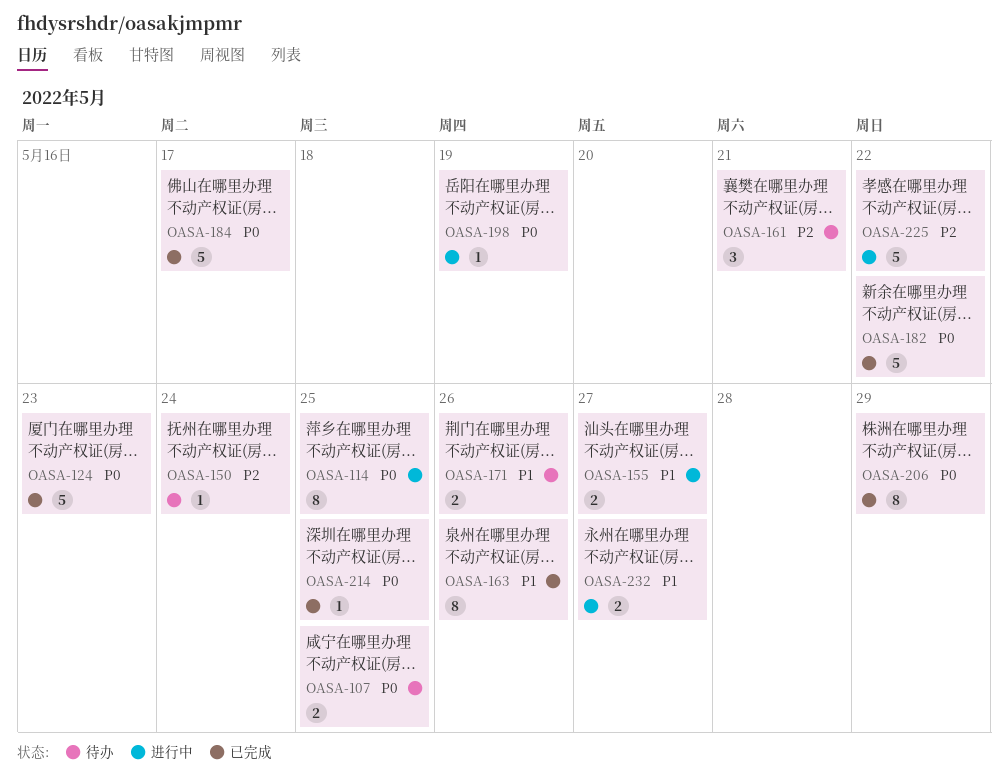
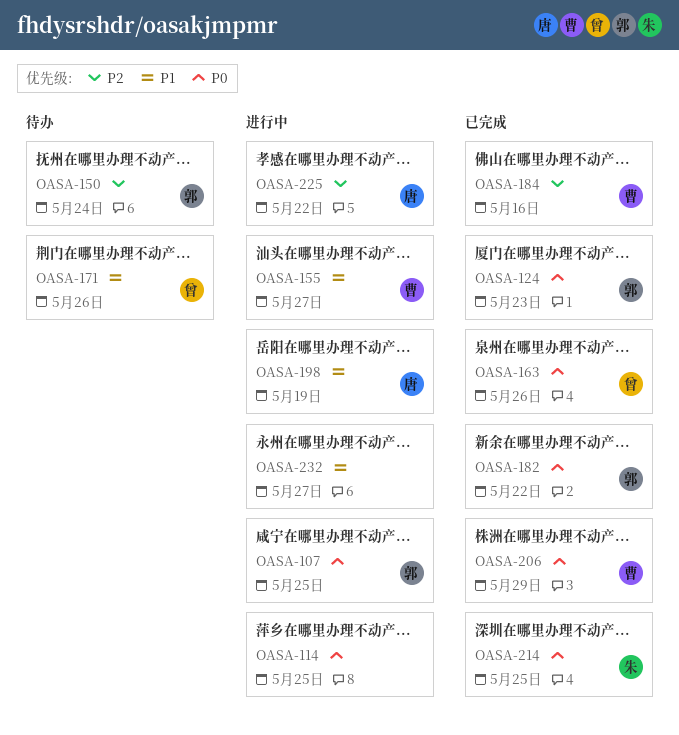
OASA-107, status: 待办 -> 进行中
OASA-161: present -> none
OASA-163, priority: P1 -> P0
OASA-184, priority: P0 -> P2
OASA-184, due: May 17 -> May 16
OASA-198, priority: P0 -> P1

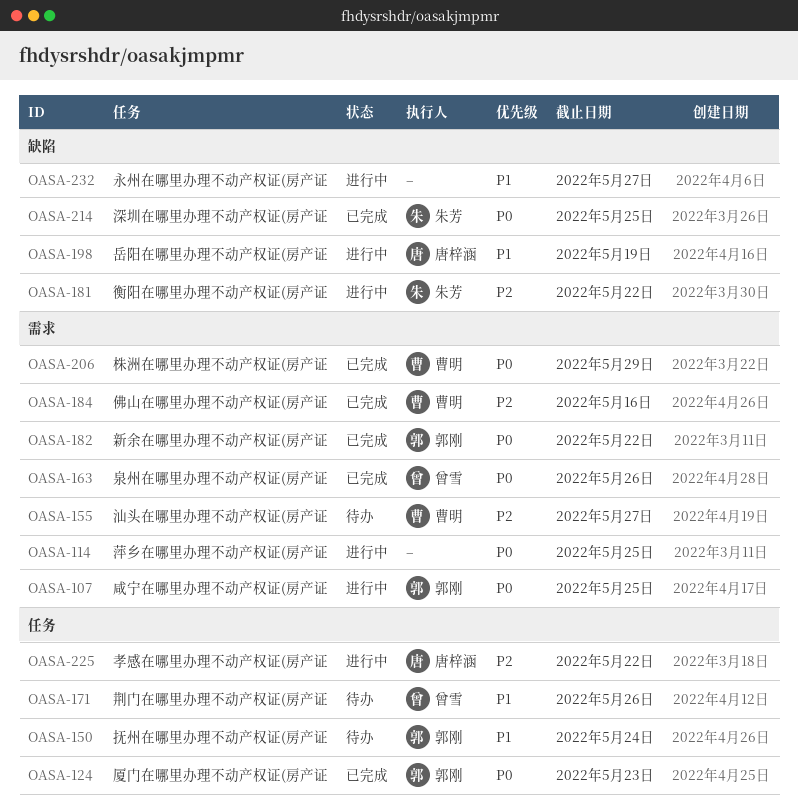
OASA-150, priority: P2 -> P1
OASA-155, status: 进行中 -> 待办
OASA-155, priority: P1 -> P2
OASA-181: none -> present

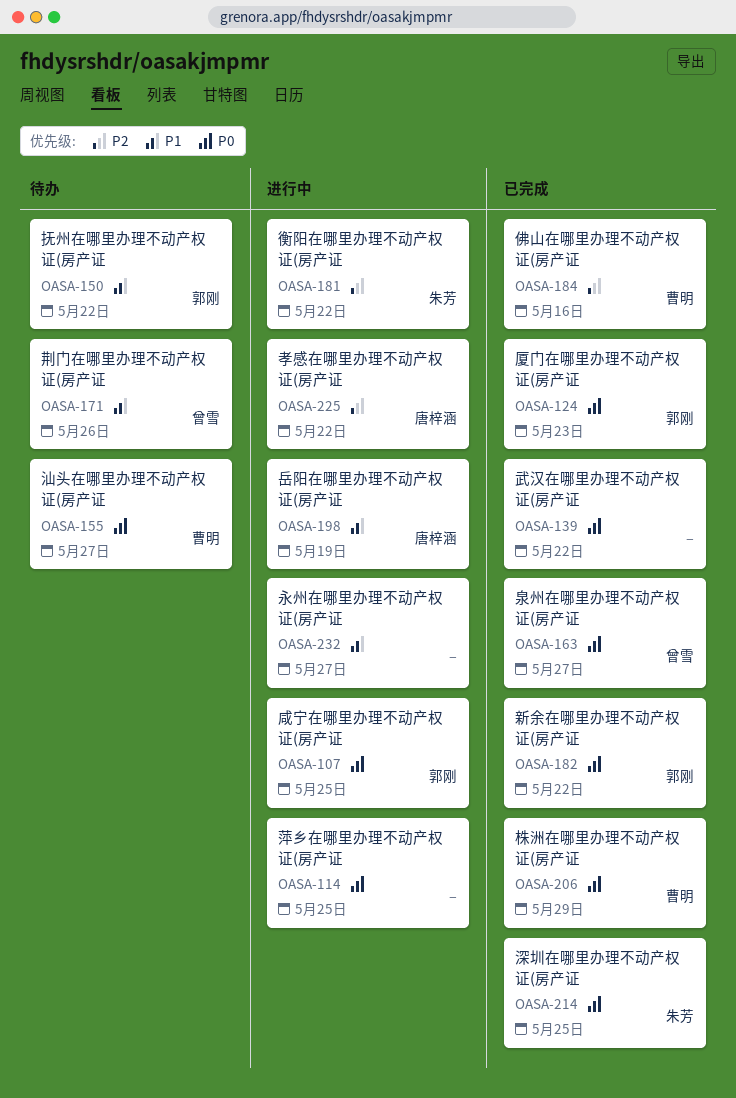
OASA-139: none -> present
OASA-150, due: May 24 -> May 22
OASA-155, priority: P2 -> P0
OASA-163, due: May 26 -> May 27

